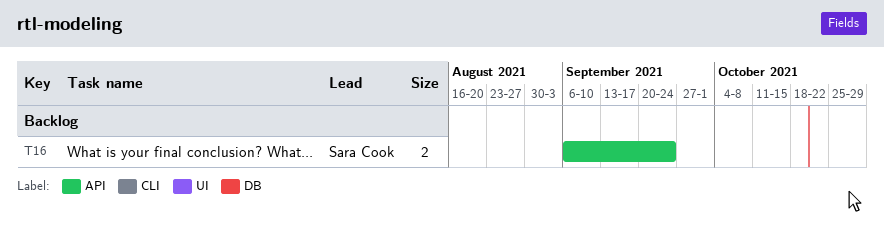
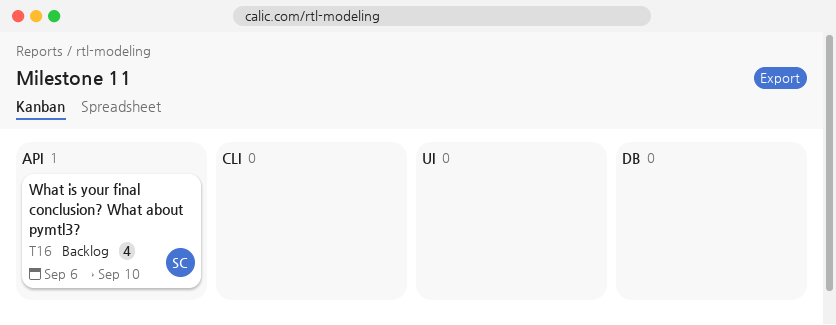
T16, estimate: 2 -> 4
T16, due: Sep 24 -> Sep 10

